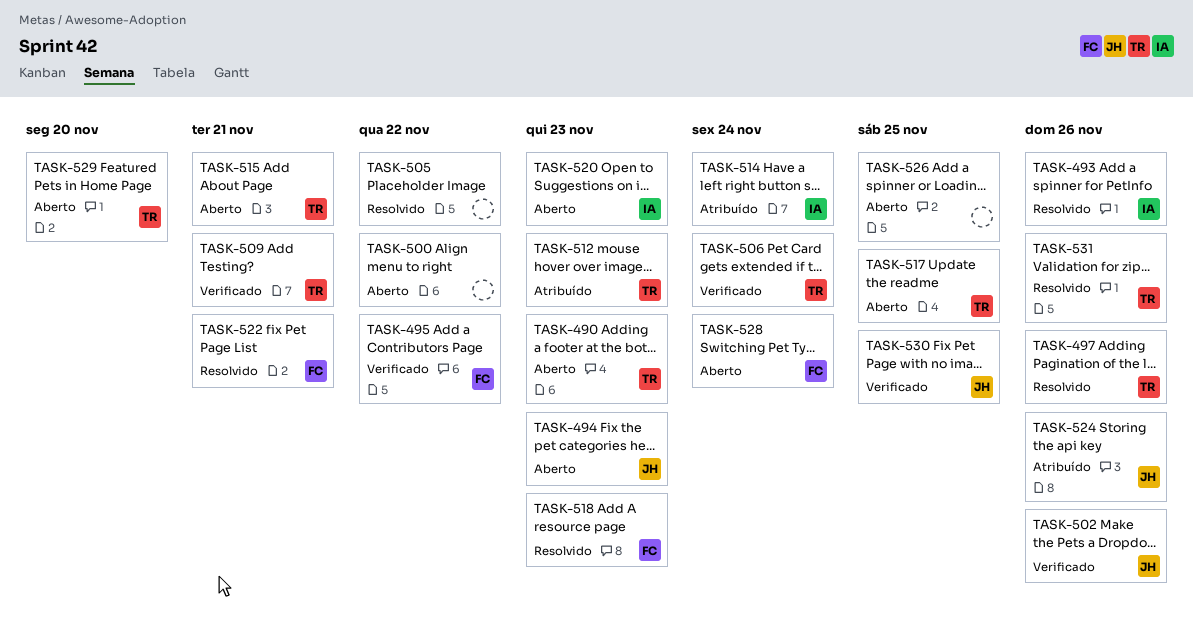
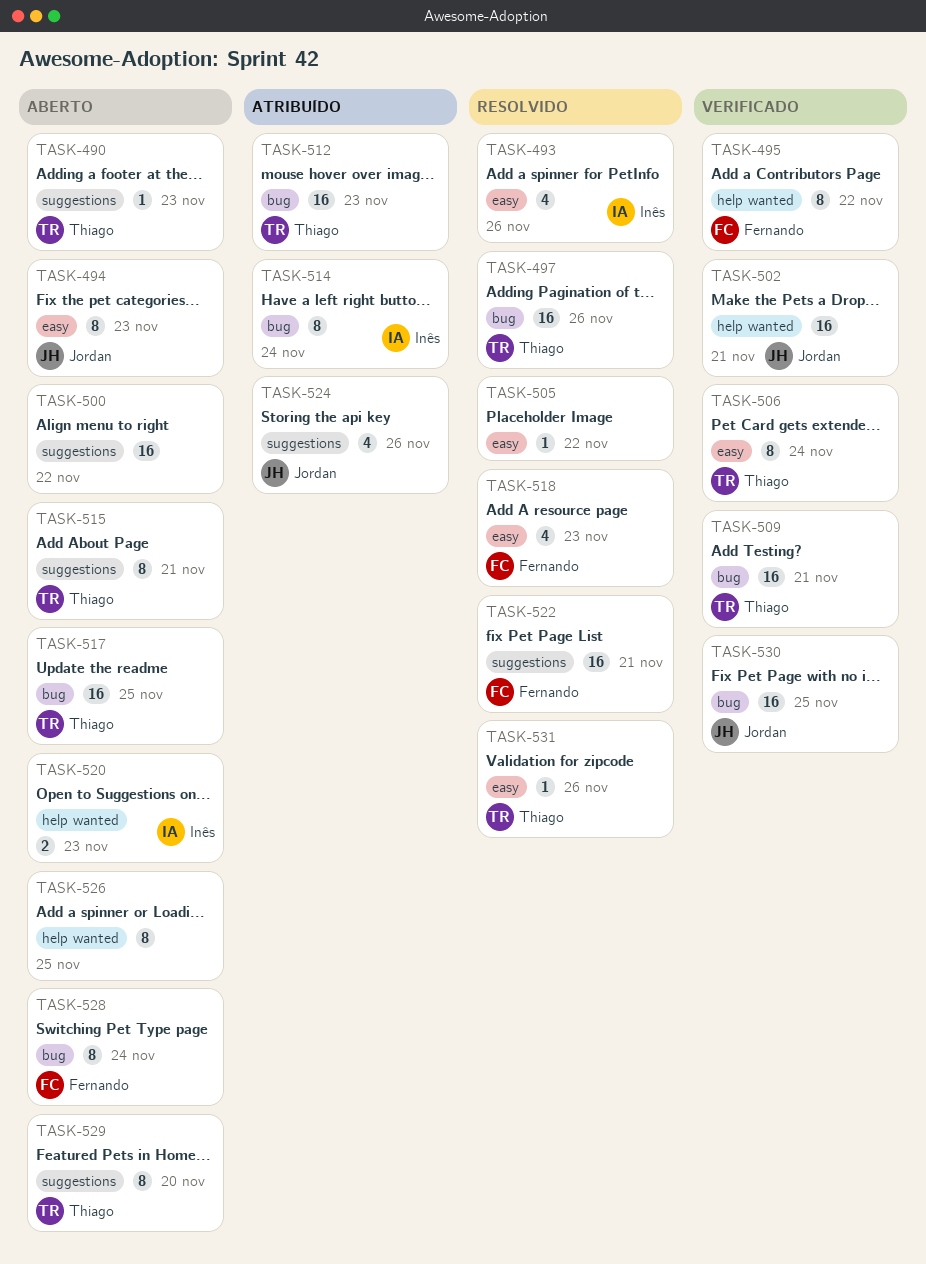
TASK-502, due: Nov 26 -> Nov 21

